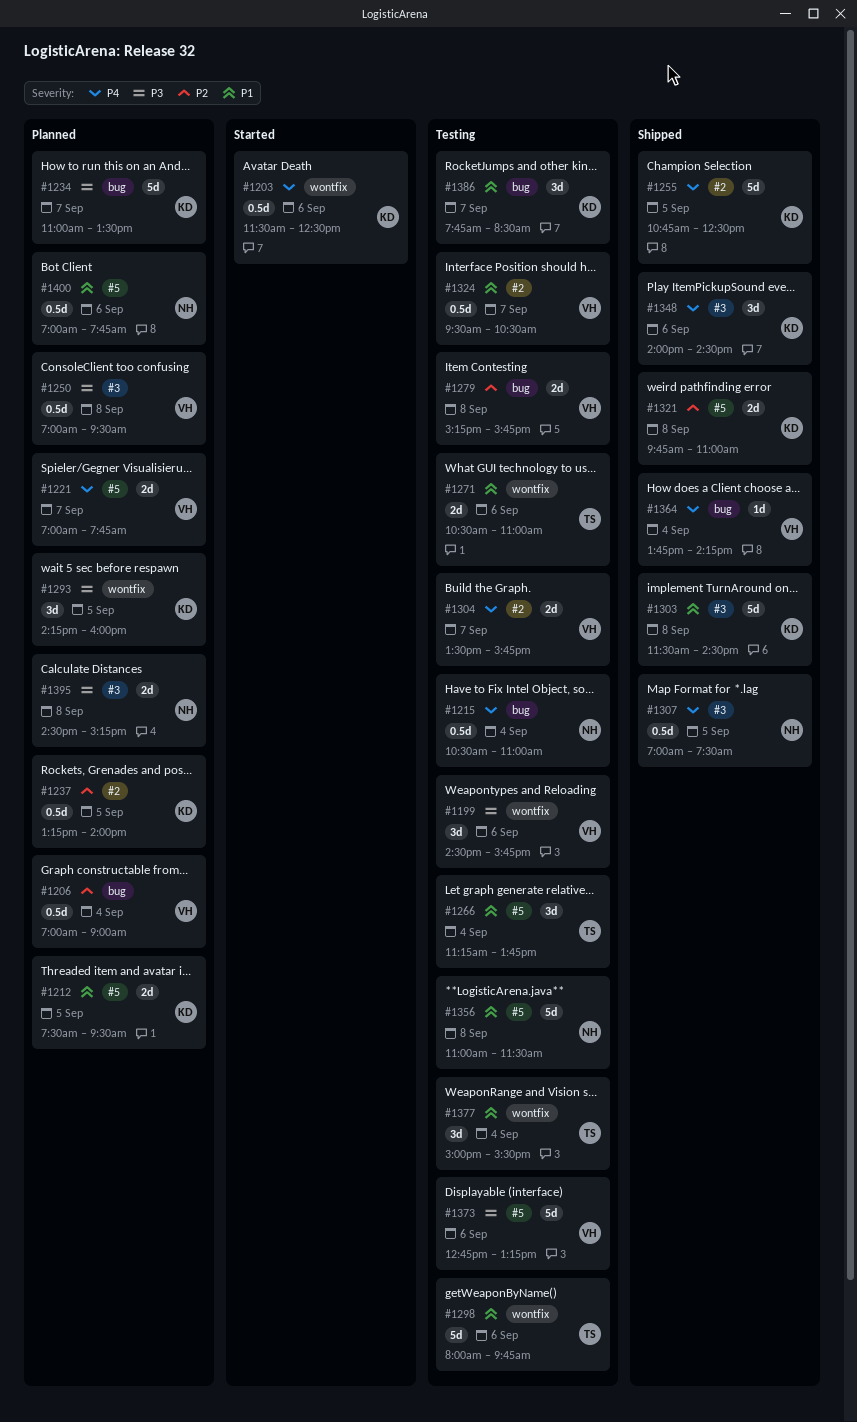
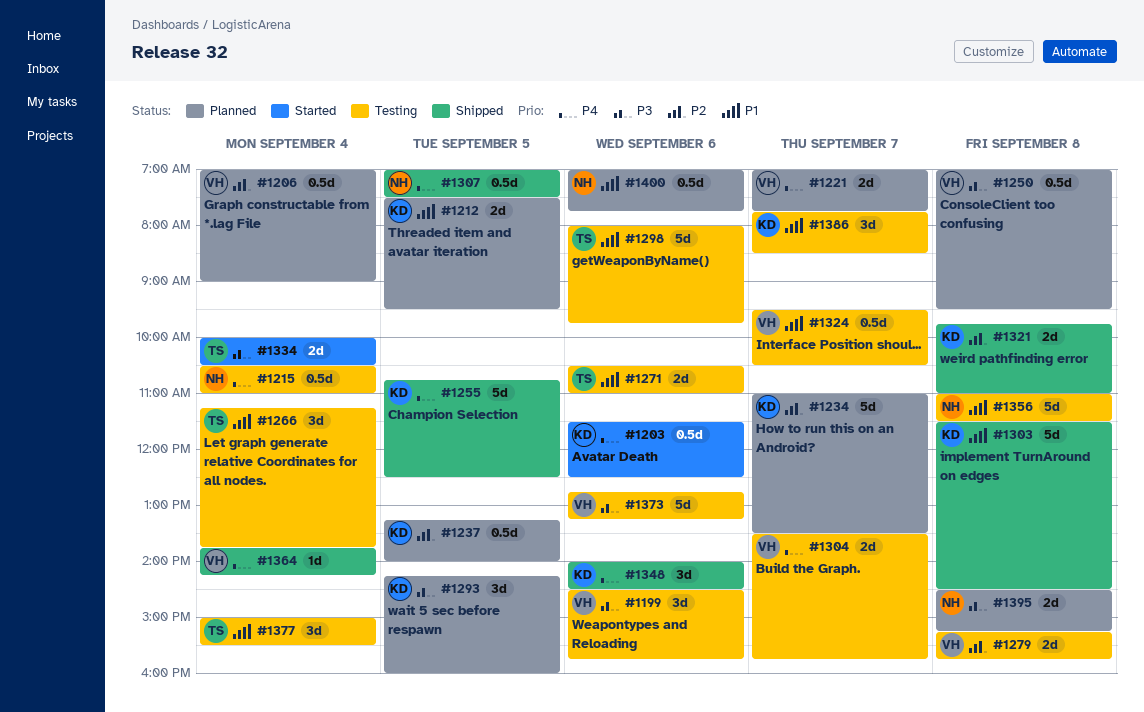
#1234, priority: P3 -> P2
#1334: none -> present

